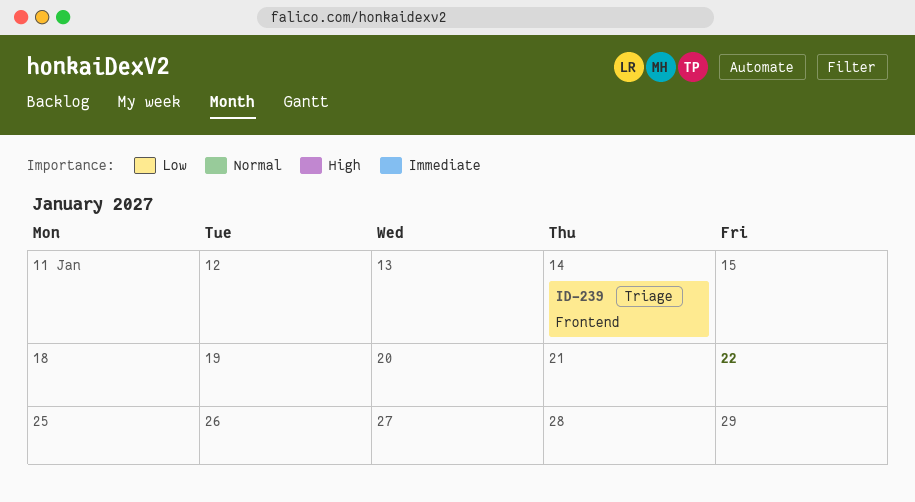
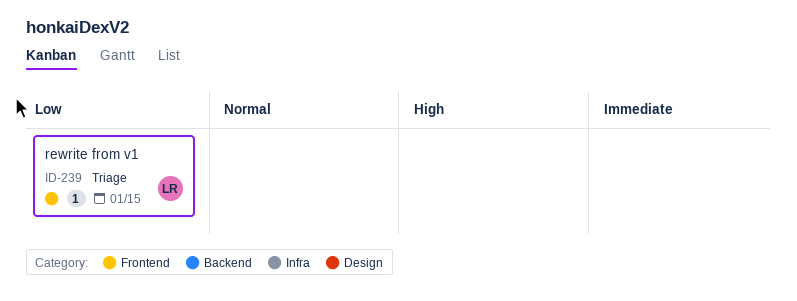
ID-239, due: Jan 14 -> Jan 15

